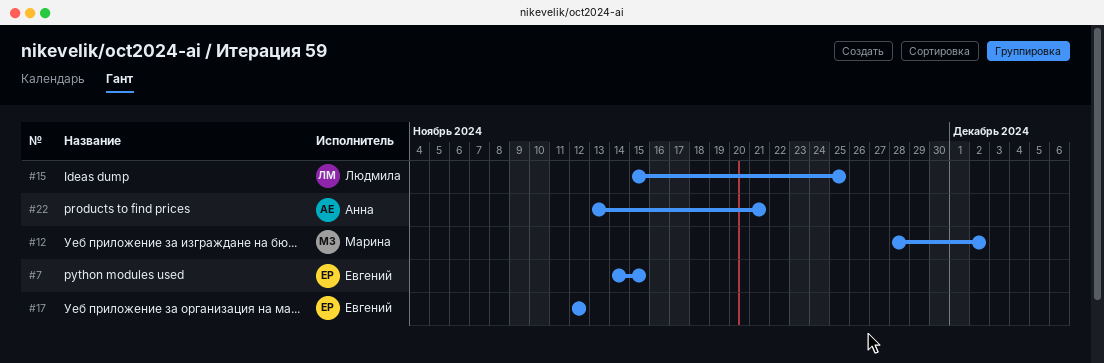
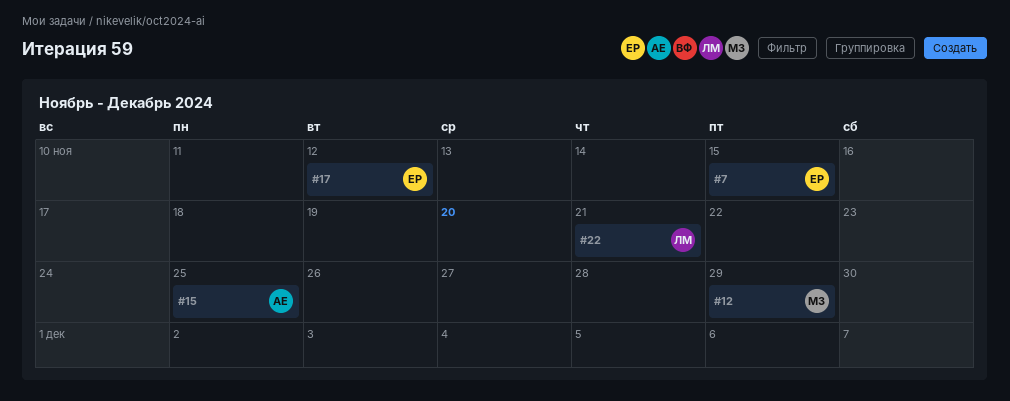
#12, due: Dec 2 -> Nov 29
#15, owner: Людмила -> Анна
#22, owner: Анна -> Людмила

